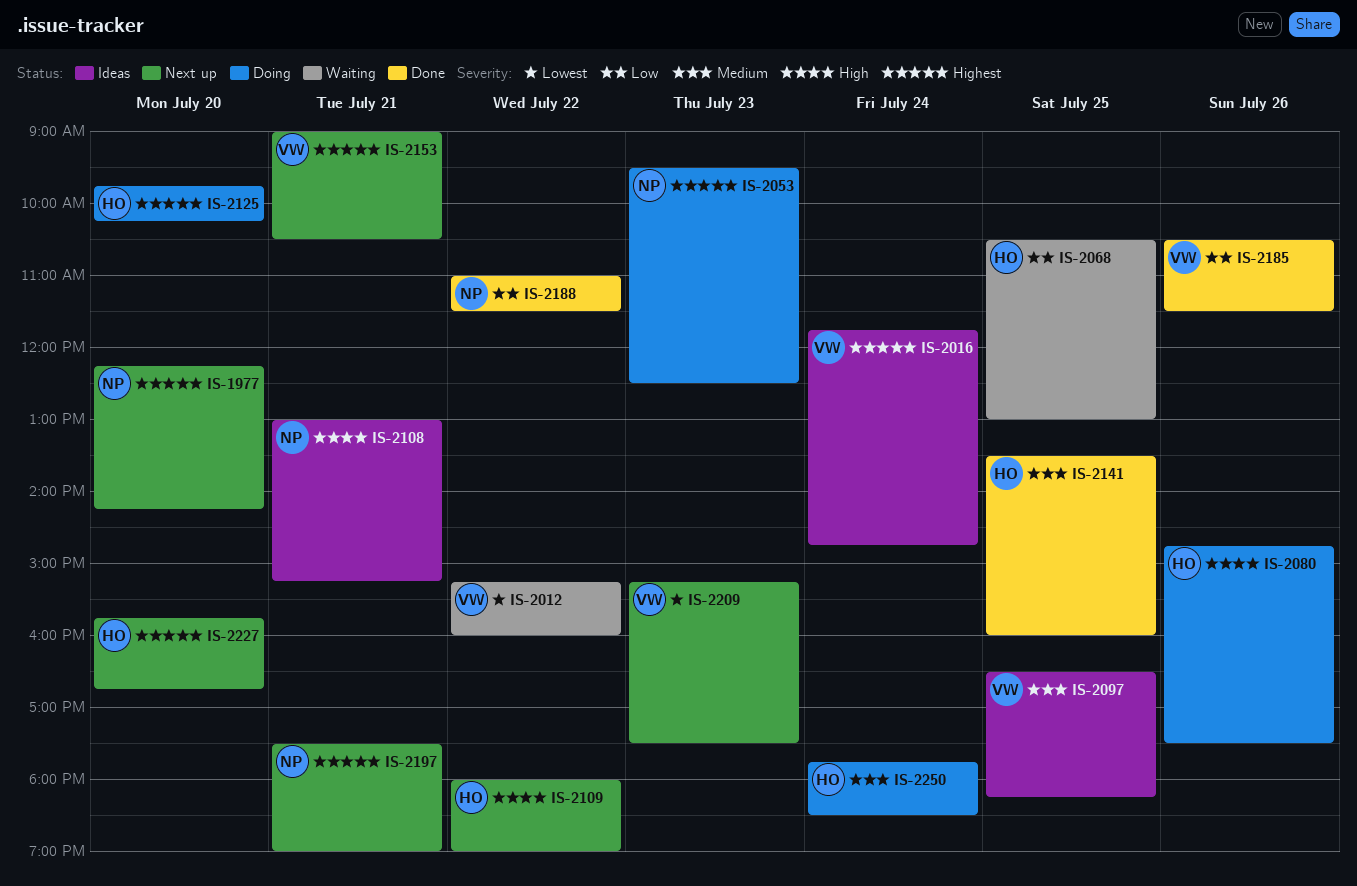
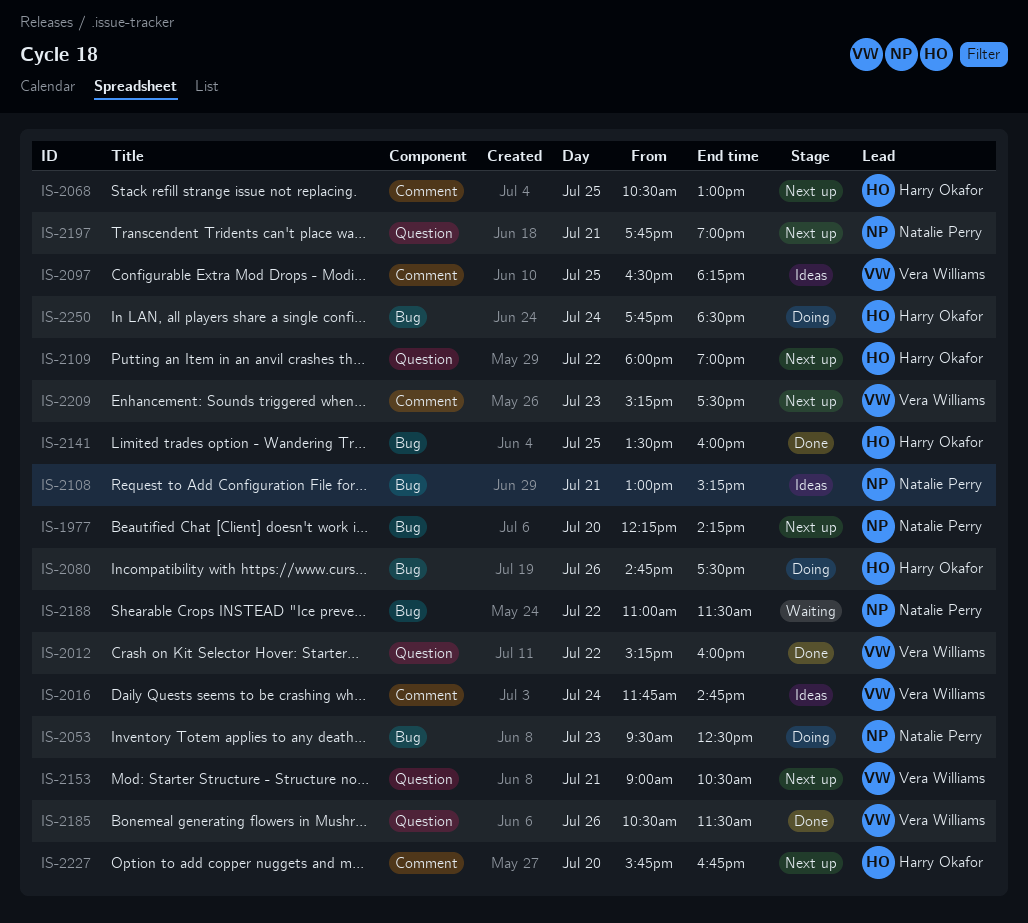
IS-2012, status: Waiting -> Done
IS-2068, status: Waiting -> Next up
IS-2125: present -> none
IS-2188, status: Done -> Waiting
IS-2197, begins: 17:30 -> 17:45

